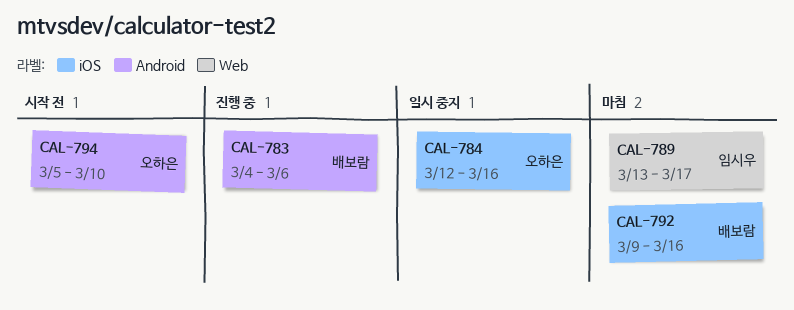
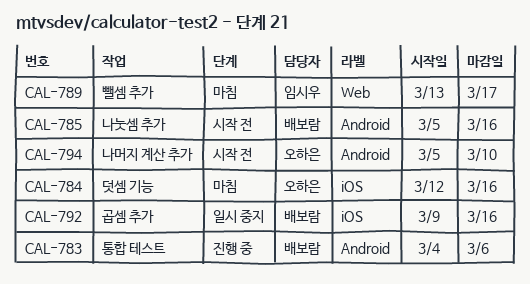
CAL-784, status: 일시 중지 -> 마침
CAL-785: none -> present
CAL-792, status: 마침 -> 일시 중지

